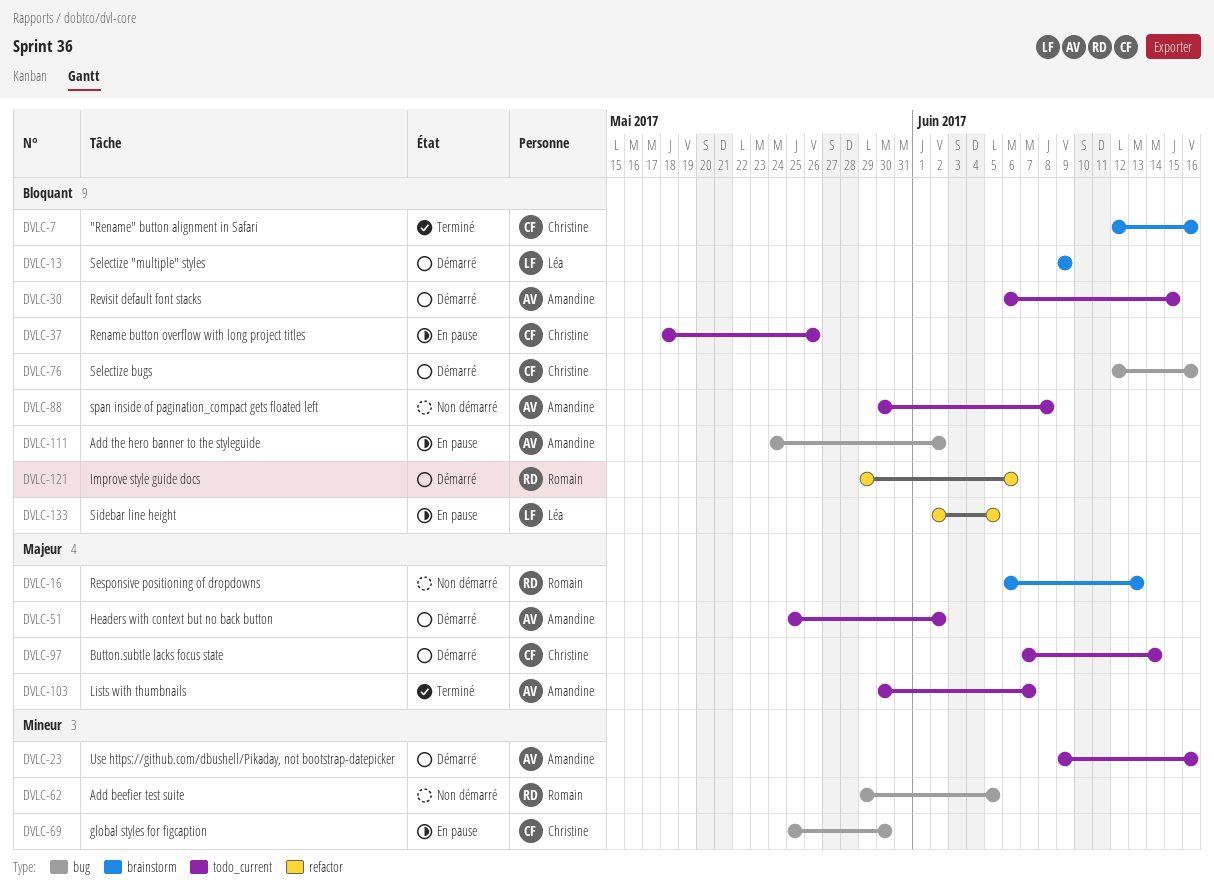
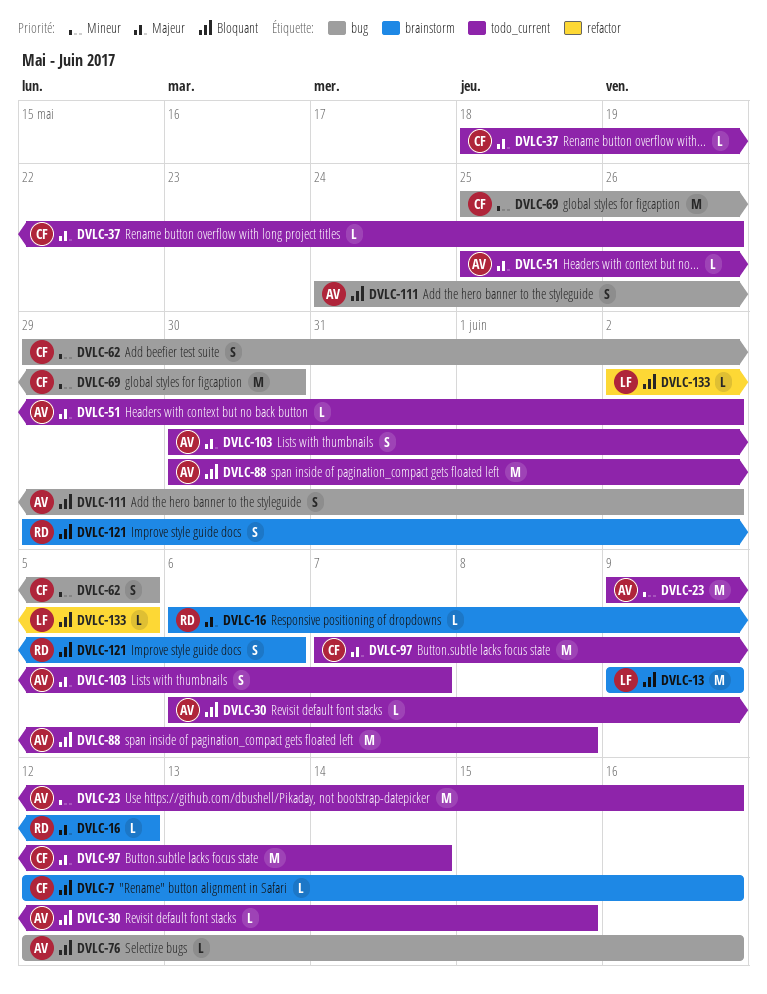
DVLC-16, due: Jun 13 -> Jun 12
DVLC-37, priority: Bloquant -> Majeur
DVLC-62, owner: Romain -> Christine
DVLC-76, owner: Christine -> Amandine
DVLC-121, label: refactor -> brainstorm

